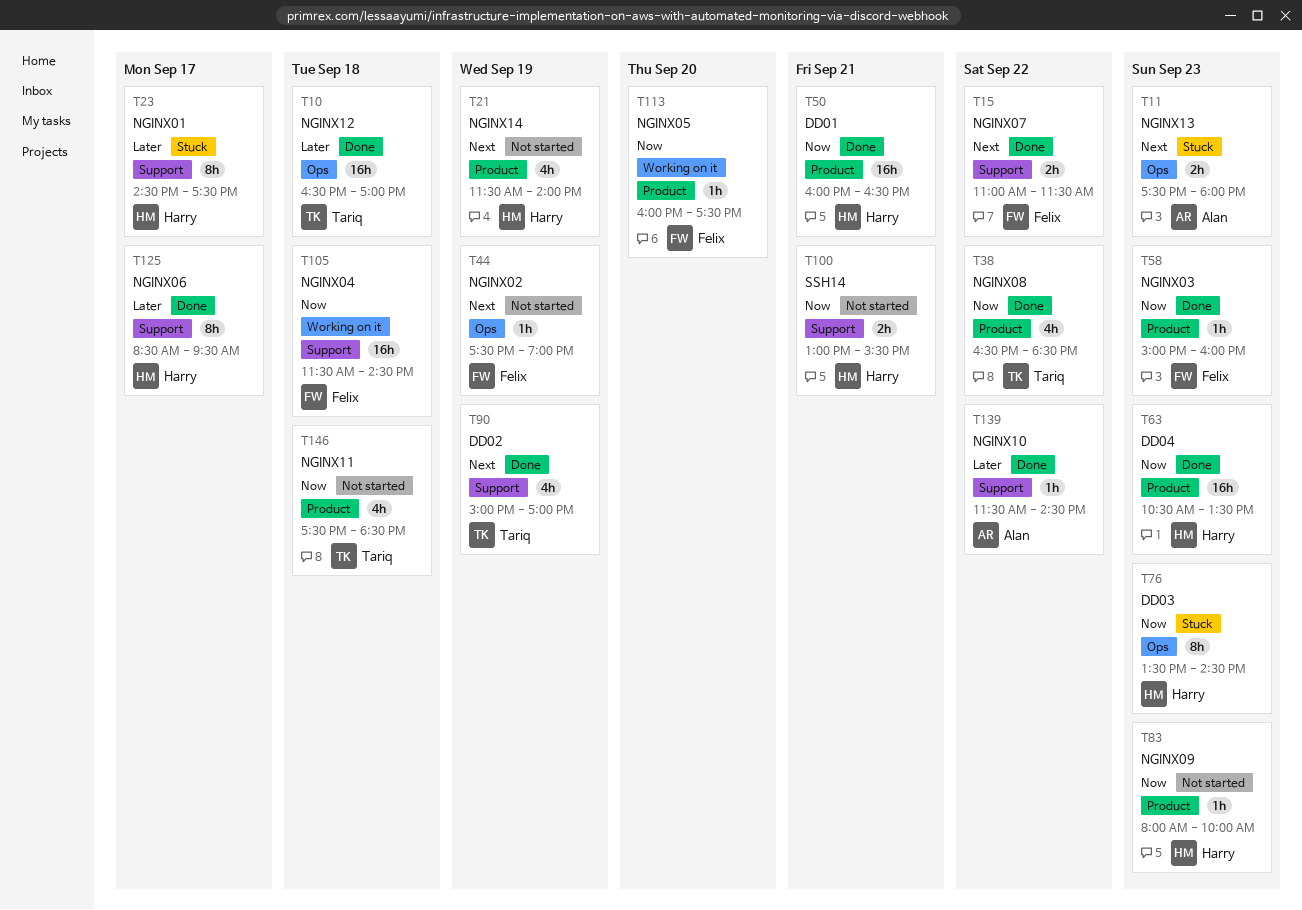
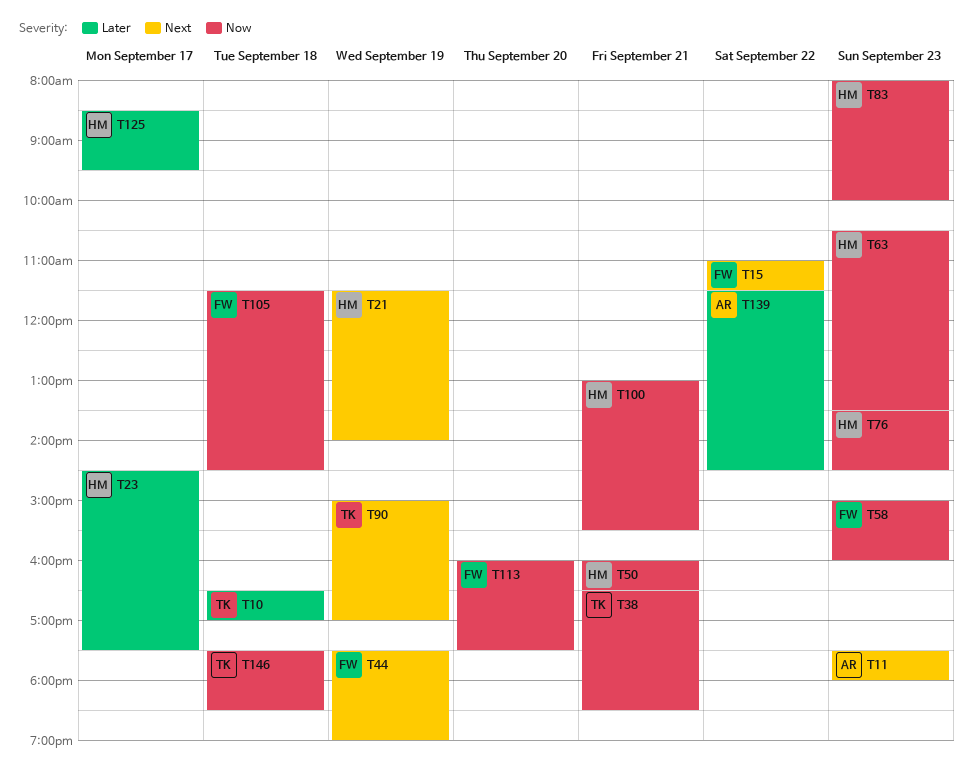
T38, day: Sep 22 -> Sep 21

